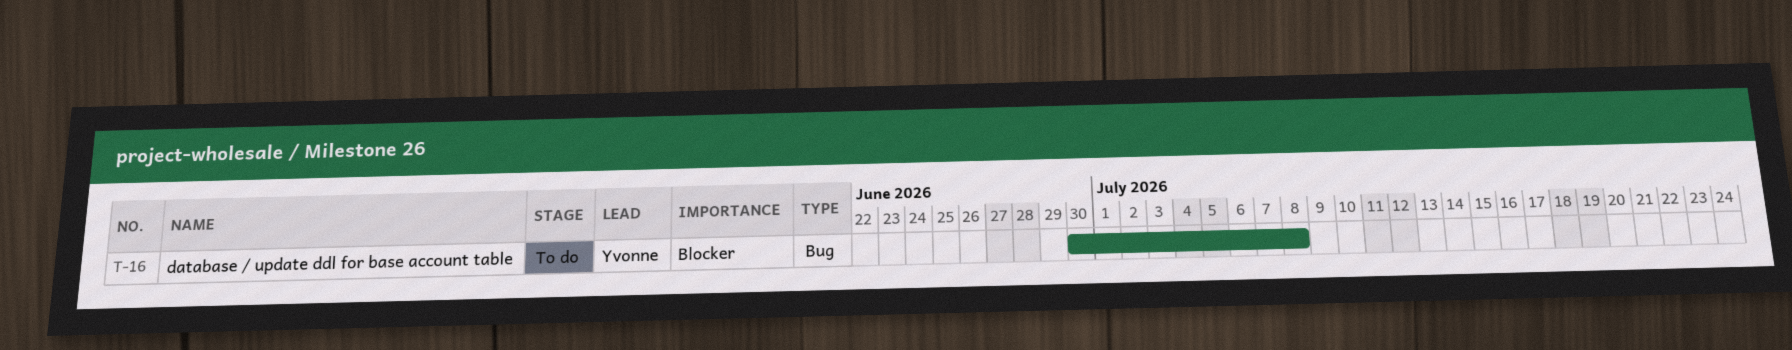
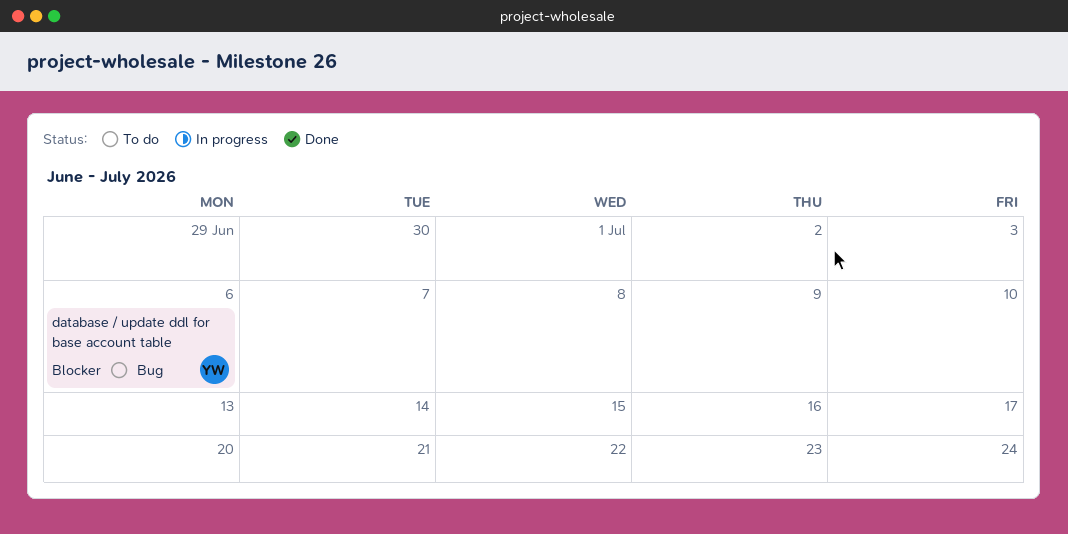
database / update ddl for base account table, due: Jul 8 -> Jul 6

